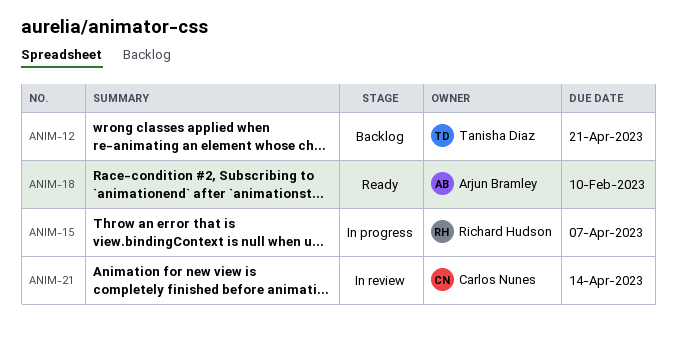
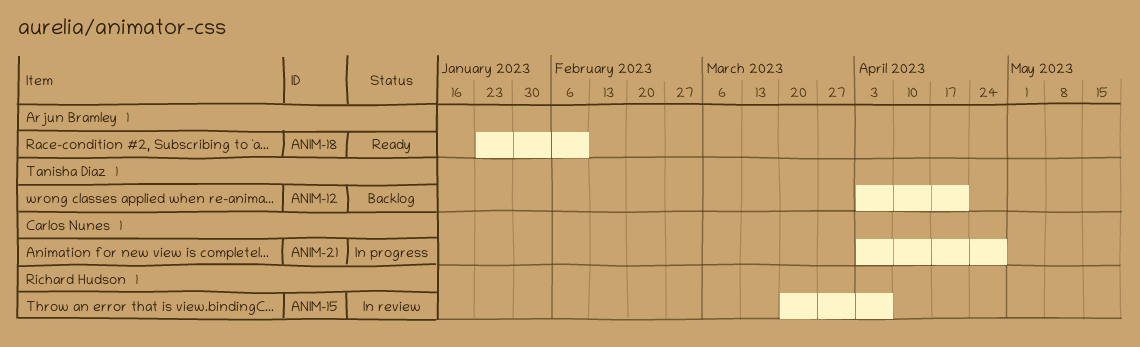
ANIM-15, status: In progress -> In review
ANIM-21, status: In review -> In progress
ANIM-21, due: Apr 14 -> Apr 28

